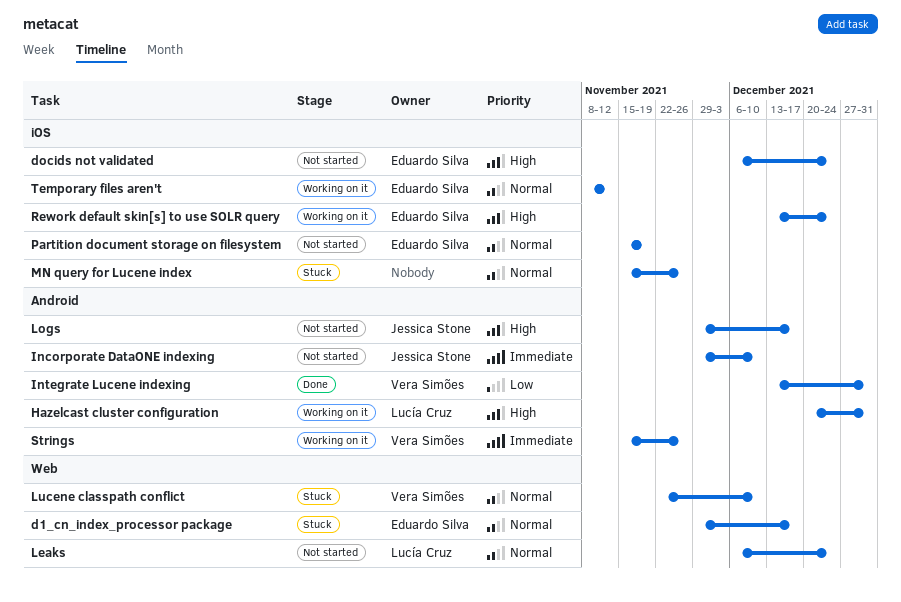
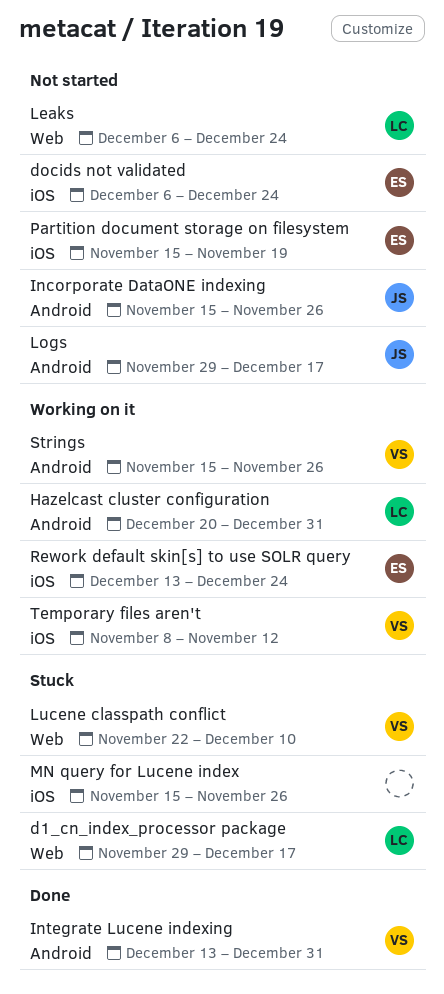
d1_cn_index_processor package, owner: Eduardo Silva -> Lucía Cruz
Incorporate DataONE indexing, start: Nov 29 -> Nov 15
Incorporate DataONE indexing, due: Dec 10 -> Nov 26
Temporary files aren't, owner: Eduardo Silva -> Vera Simões

